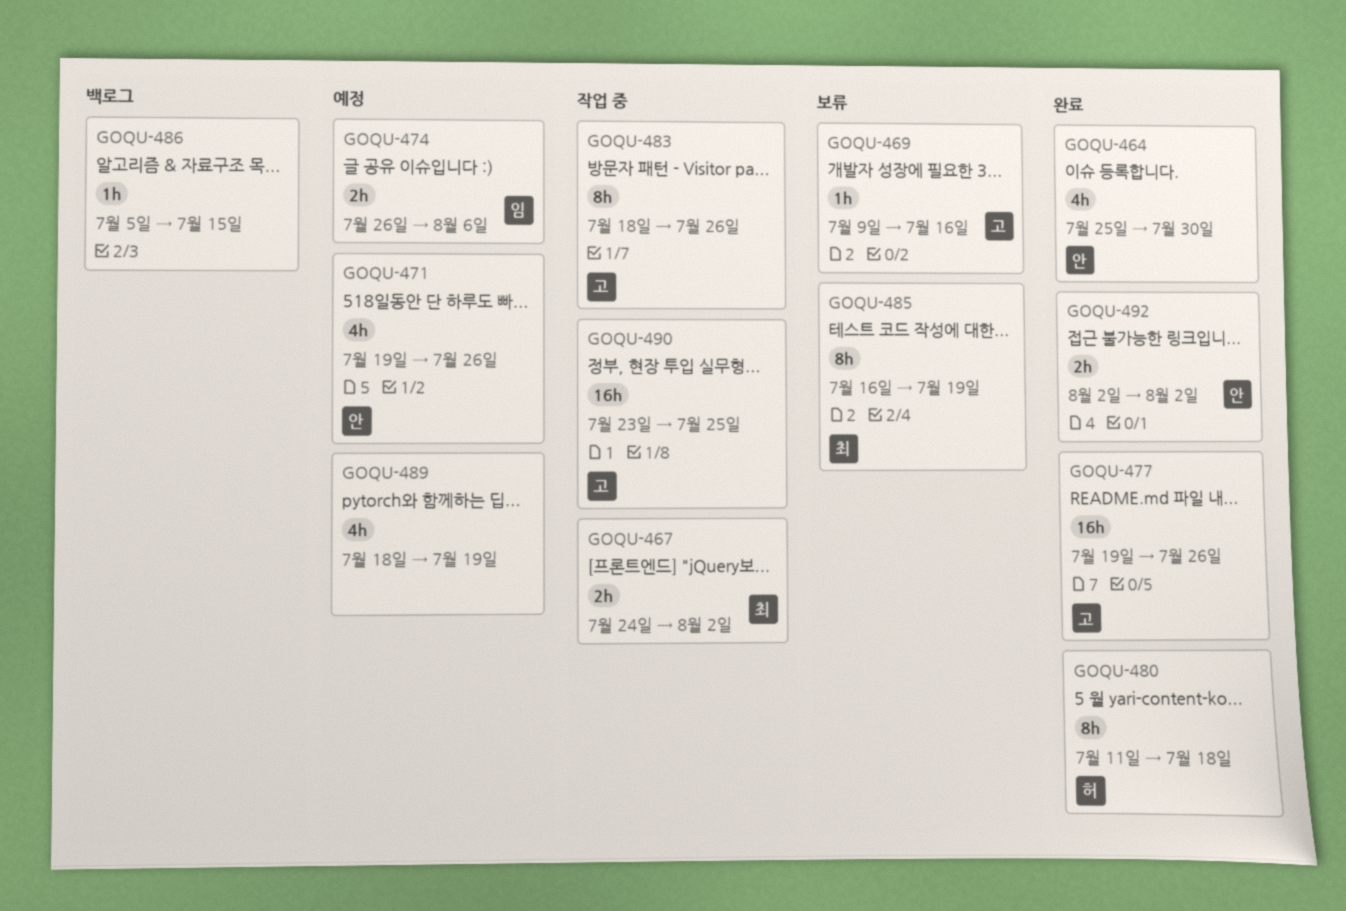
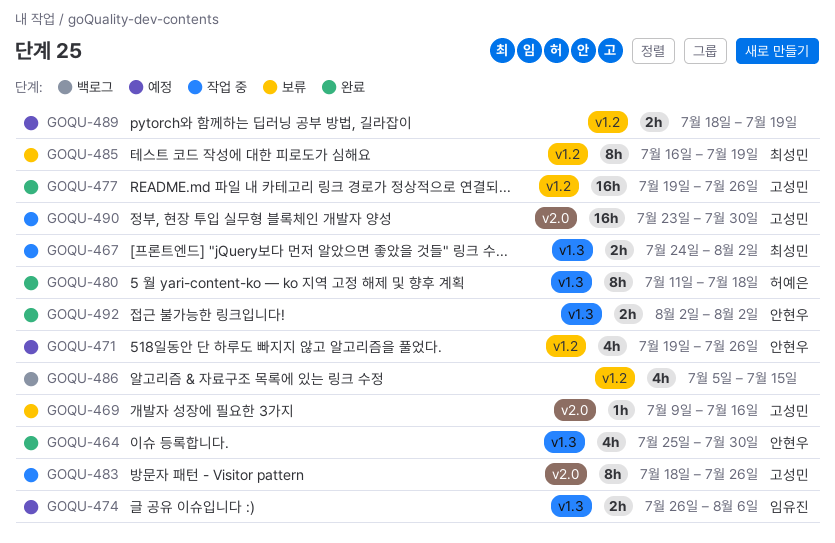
GOQU-486, estimate: 1h -> 4h
GOQU-489, estimate: 4h -> 2h
GOQU-490, due: Jul 25 -> Jul 30

